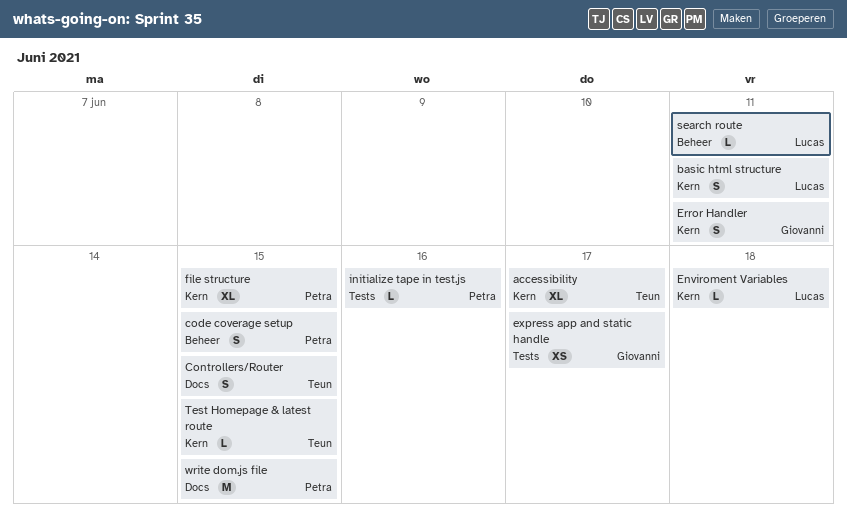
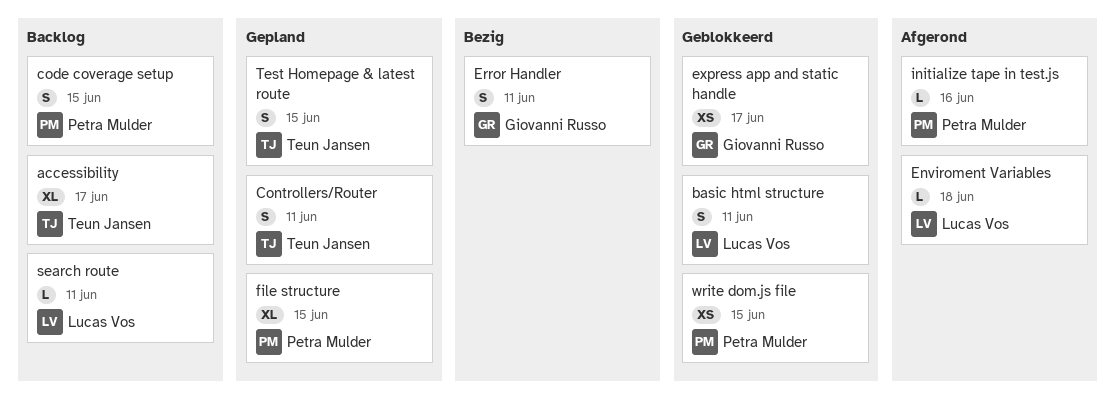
Controllers/Router, due: Jun 15 -> Jun 11
Test Homepage & latest route, estimate: L -> S
write dom.js file, estimate: M -> XS

